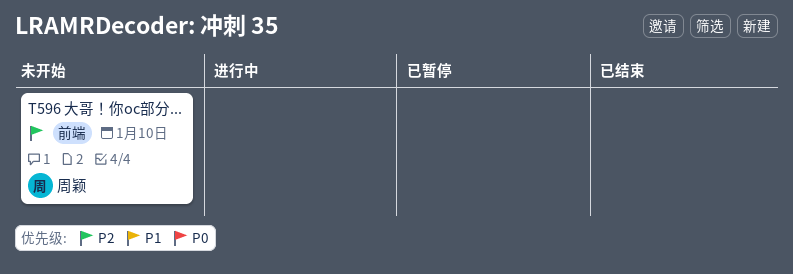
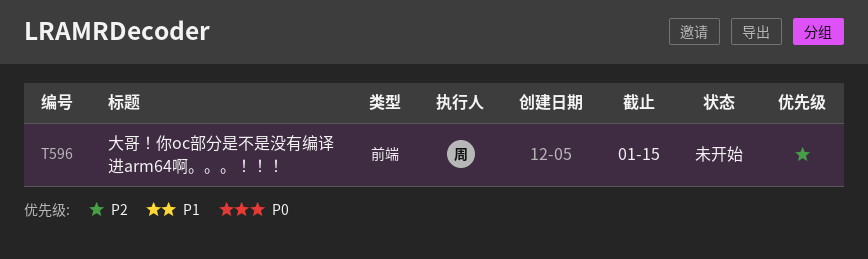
T596, due: Jan 10 -> Jan 15

